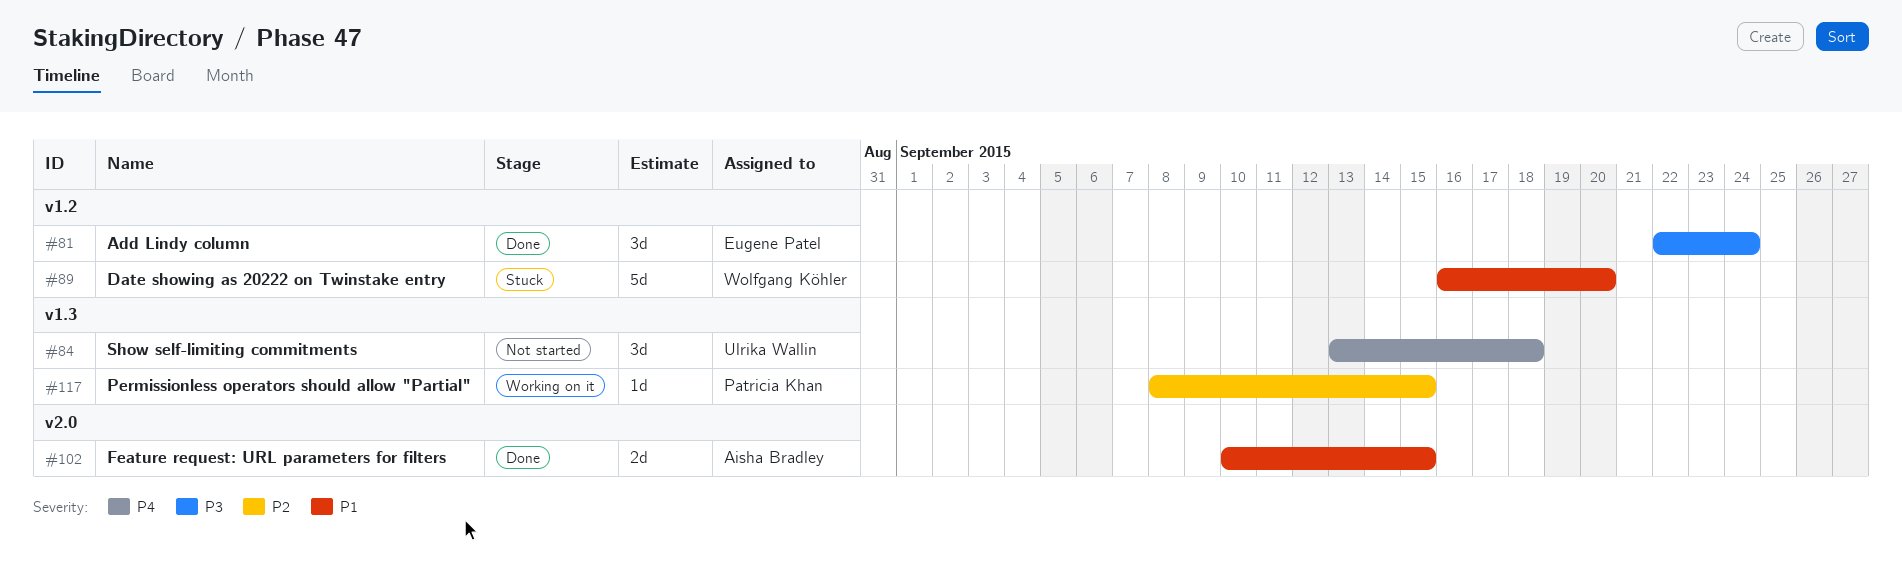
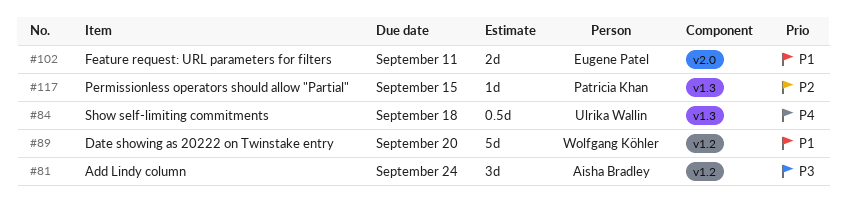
#81, owner: Eugene Patel -> Aisha Bradley
#84, estimate: 3d -> 0.5d
#102, owner: Aisha Bradley -> Eugene Patel
#102, due: Sep 15 -> Sep 11

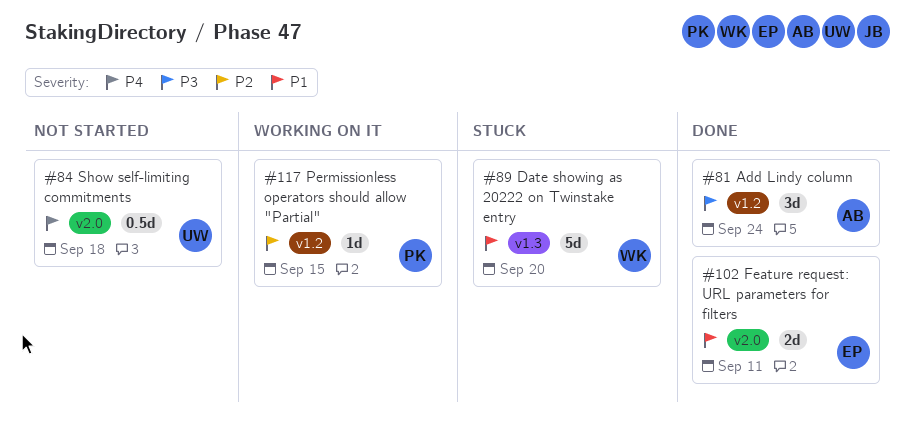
#84, label: v1.3 -> v2.0
#89, label: v1.2 -> v1.3
#117, label: v1.3 -> v1.2

